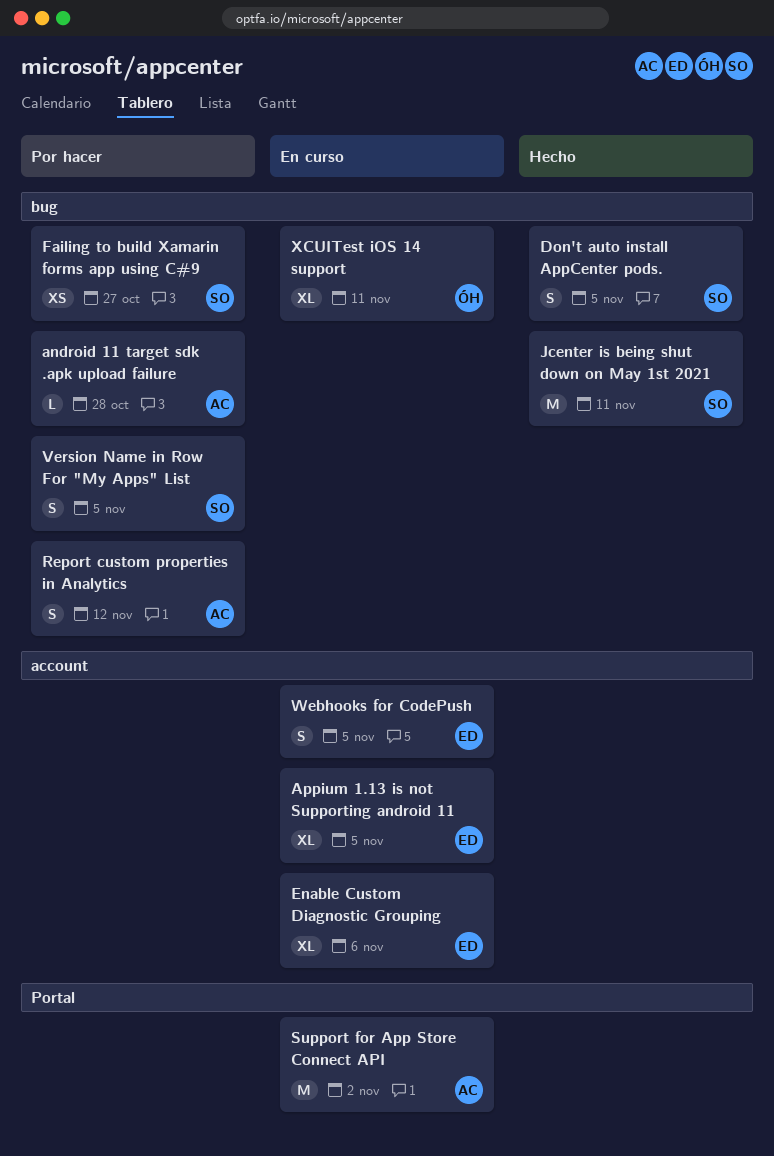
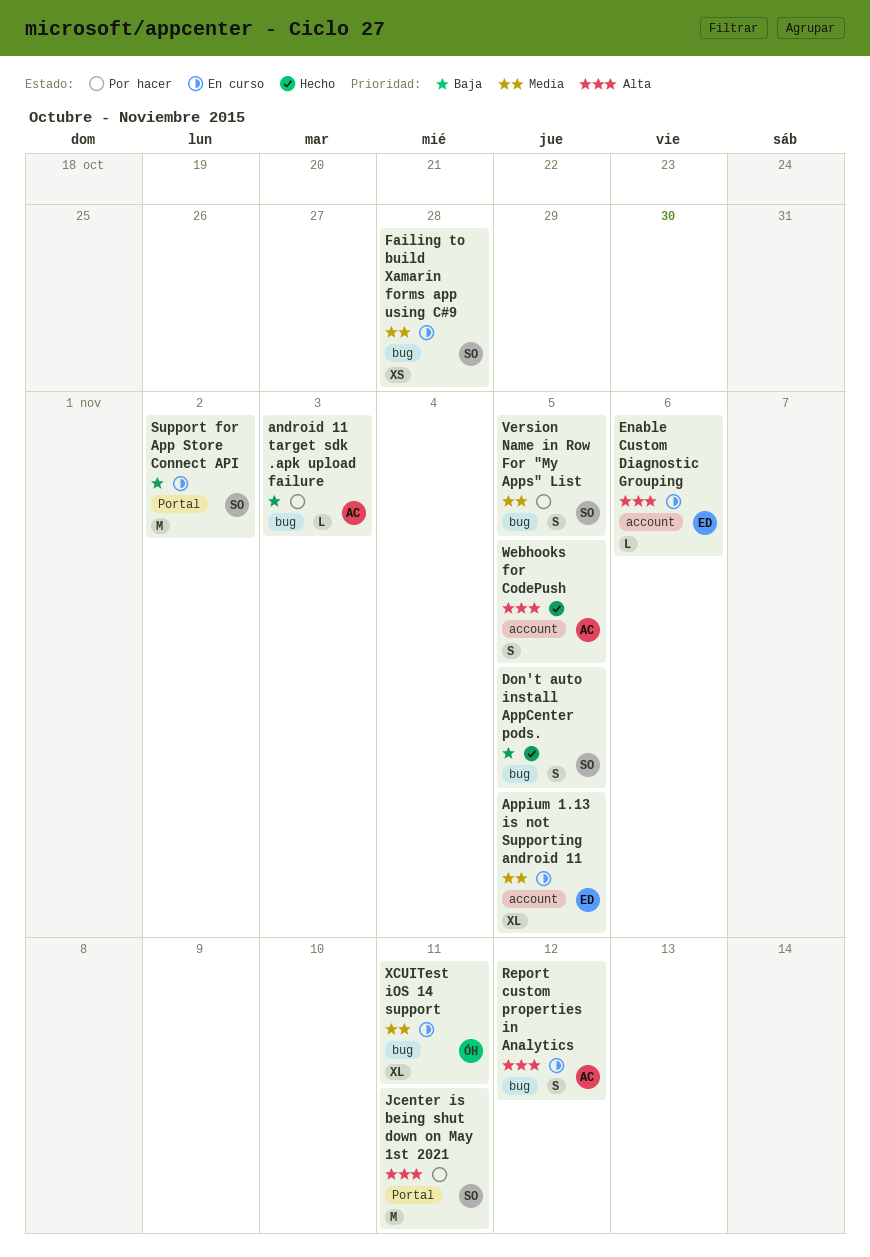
android 11 target sdk .apk upload failure, due: Oct 28 -> Nov 3
Enable Custom Diagnostic Grouping, estimate: XL -> L
Failing to build Xamarin forms app using C#9, status: Por hacer -> En curso
Failing to build Xamarin forms app using C#9, due: Oct 27 -> Oct 28
Jcenter is being shut down on May 1st 2021, status: Hecho -> Por hacer
Jcenter is being shut down on May 1st 2021, label: bug -> Portal
Report custom properties in Analytics, status: Por hacer -> En curso
Support for App Store Connect API, owner: AC -> SO
Webhooks for CodePush, status: En curso -> Hecho
Webhooks for CodePush, owner: ED -> AC

